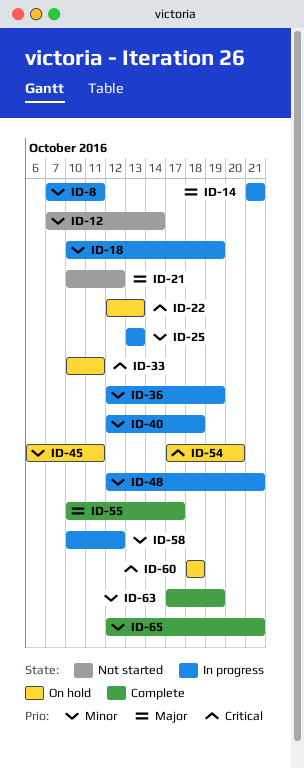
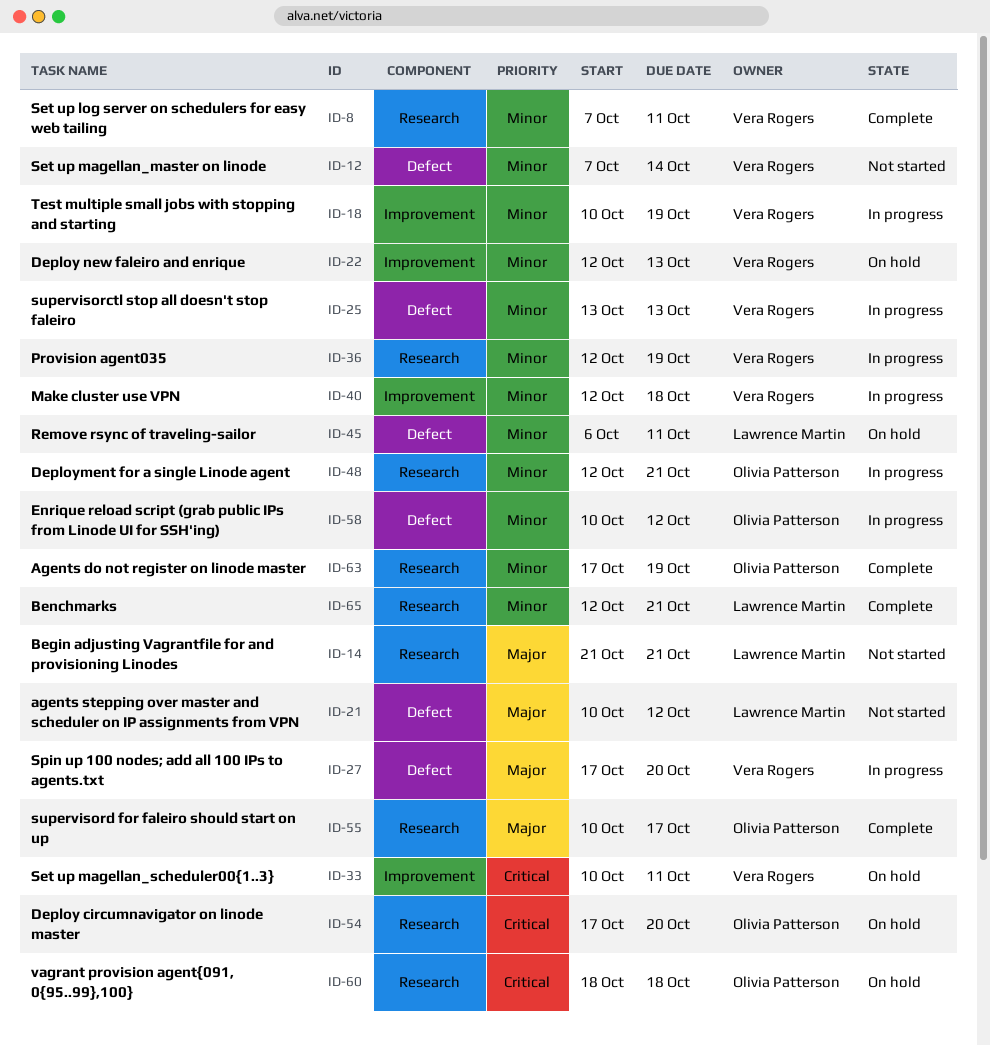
ID-8, status: In progress -> Complete
ID-14, status: In progress -> Not started
ID-22, priority: Critical -> Minor
ID-27: none -> present

